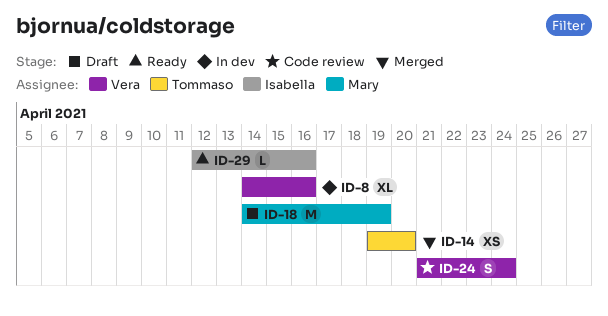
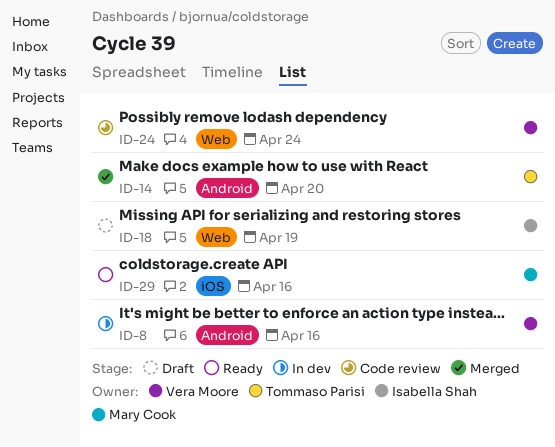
ID-18, owner: Mary Cook -> Isabella Shah
ID-29, owner: Isabella Shah -> Mary Cook

